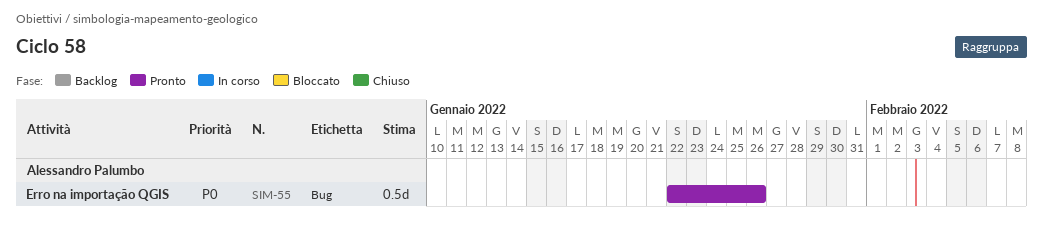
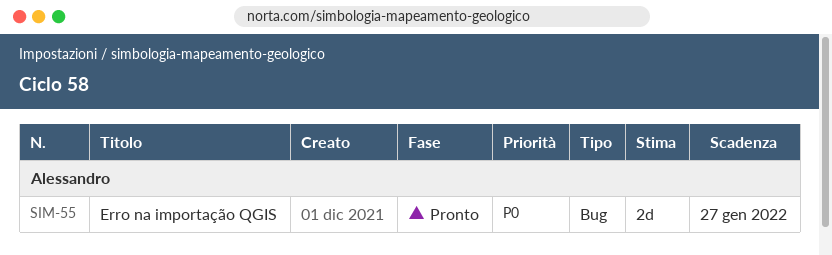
SIM-55, estimate: 0.5d -> 2d
SIM-55, due: Jan 26 -> Jan 27

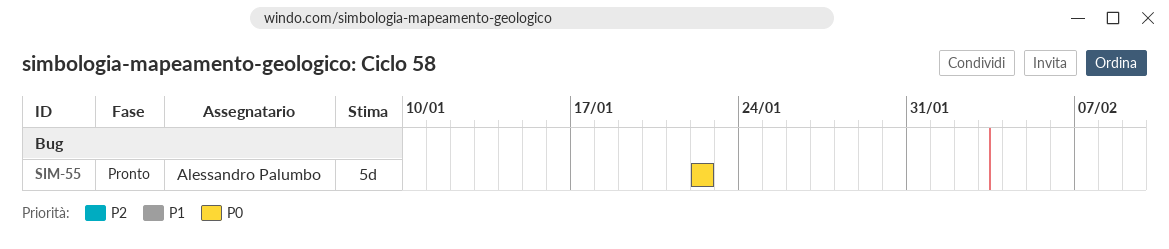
SIM-55, estimate: 2d -> 5d
SIM-55, due: Jan 27 -> Jan 22

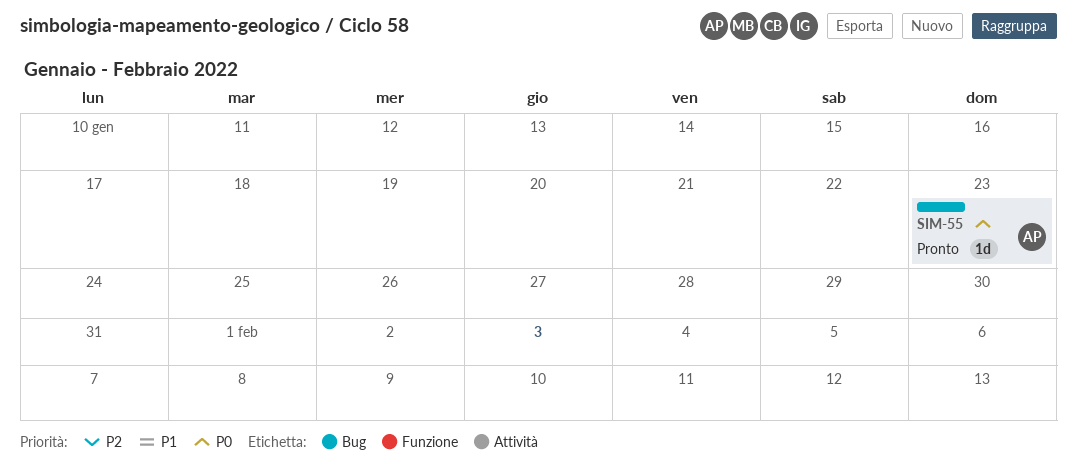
SIM-55, estimate: 5d -> 1d
SIM-55, due: Jan 22 -> Jan 23

